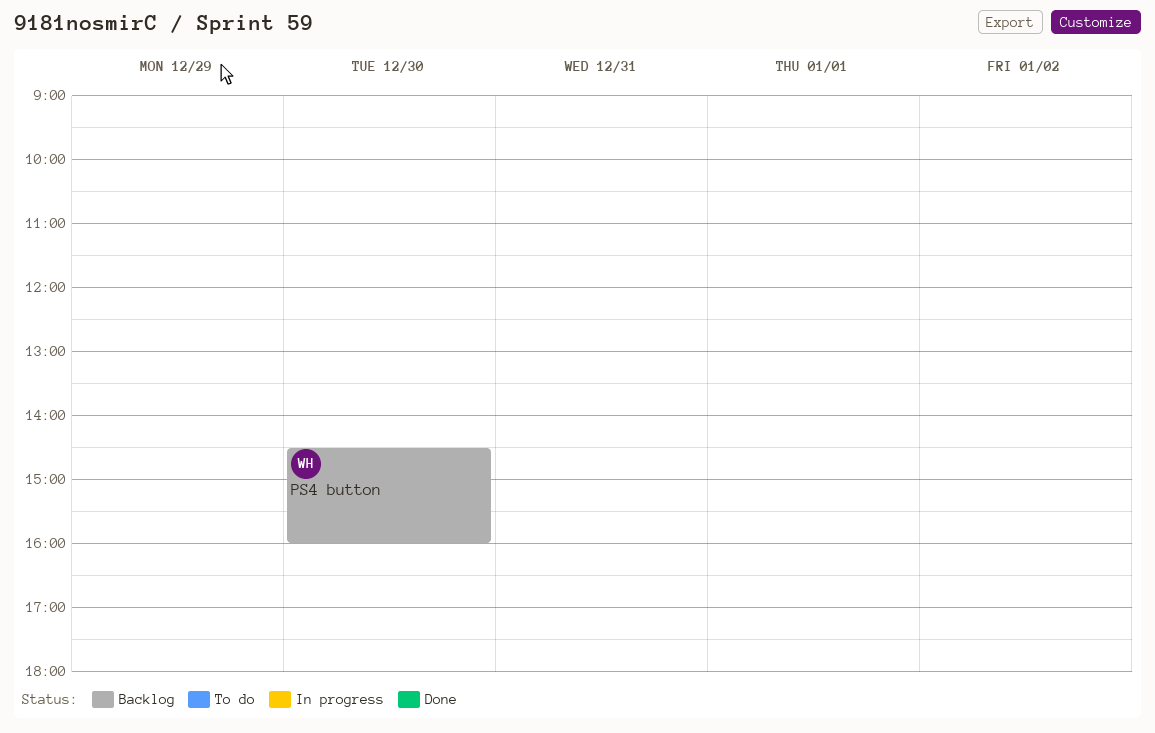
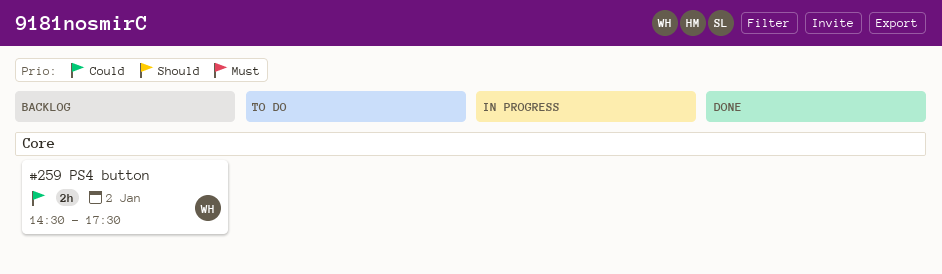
PS4 button, day: Dec 30 -> Jan 2
PS4 button, ends: 16:00 -> 17:30

